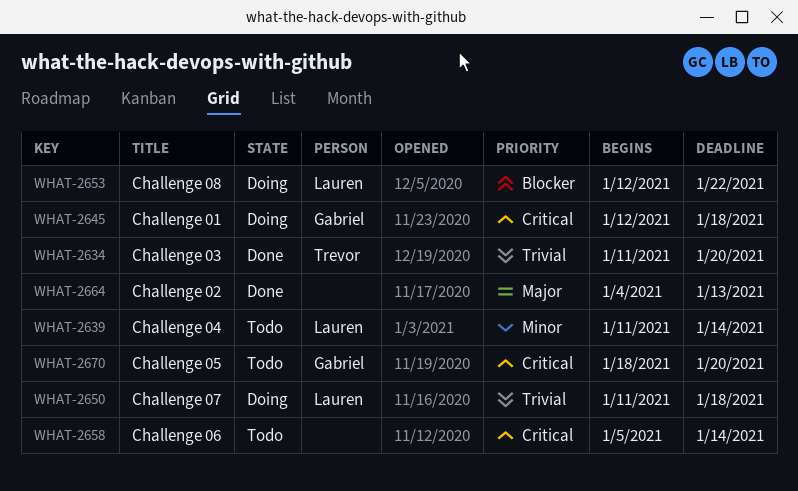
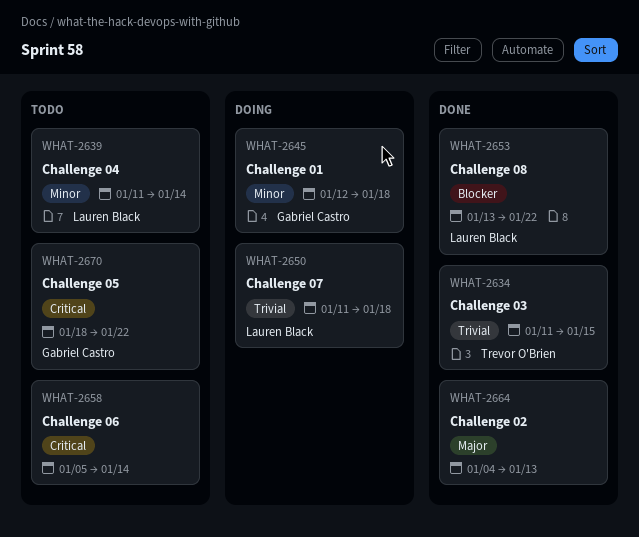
WHAT-2634, due: Jan 20 -> Jan 15
WHAT-2645, priority: Critical -> Minor
WHAT-2653, status: Doing -> Done
WHAT-2653, start: Jan 12 -> Jan 13
WHAT-2670, due: Jan 20 -> Jan 22

